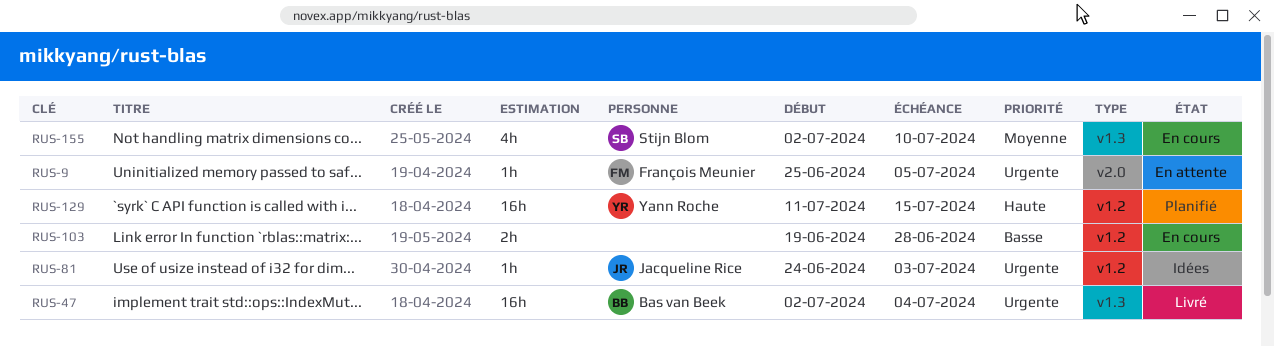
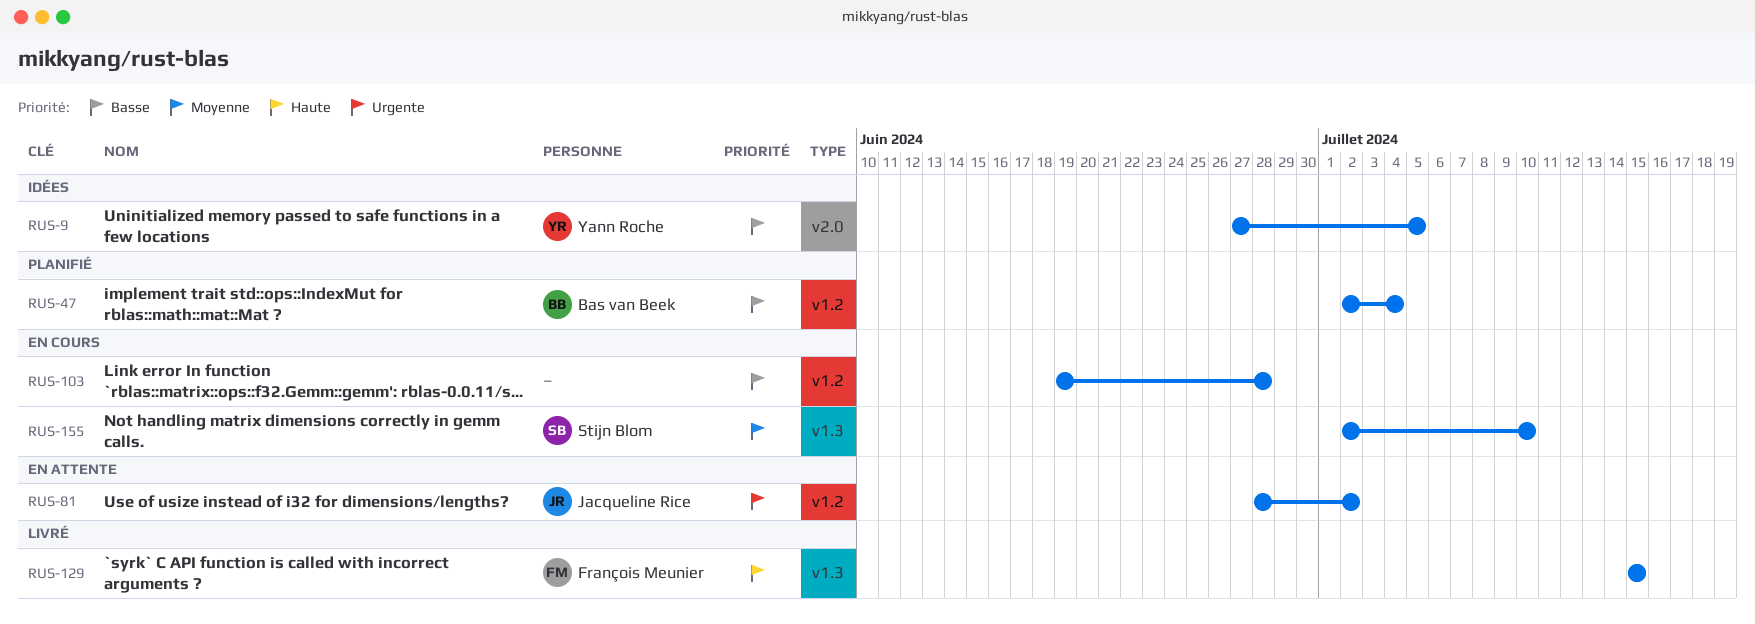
RUS-9, status: En attente -> Idées
RUS-9, owner: François Meunier -> Yann Roche
RUS-9, priority: Urgente -> Basse
RUS-9, start: Jun 25 -> Jun 27
RUS-47, status: Livré -> Planifié
RUS-47, priority: Urgente -> Basse
RUS-47, label: v1.3 -> v1.2
RUS-81, status: Idées -> En attente
RUS-81, start: Jun 24 -> Jun 28
RUS-81, due: Jul 3 -> Jul 2
RUS-129, status: Planifié -> Livré
RUS-129, owner: Yann Roche -> François Meunier
RUS-129, label: v1.2 -> v1.3
RUS-129, start: Jul 11 -> Jul 15

